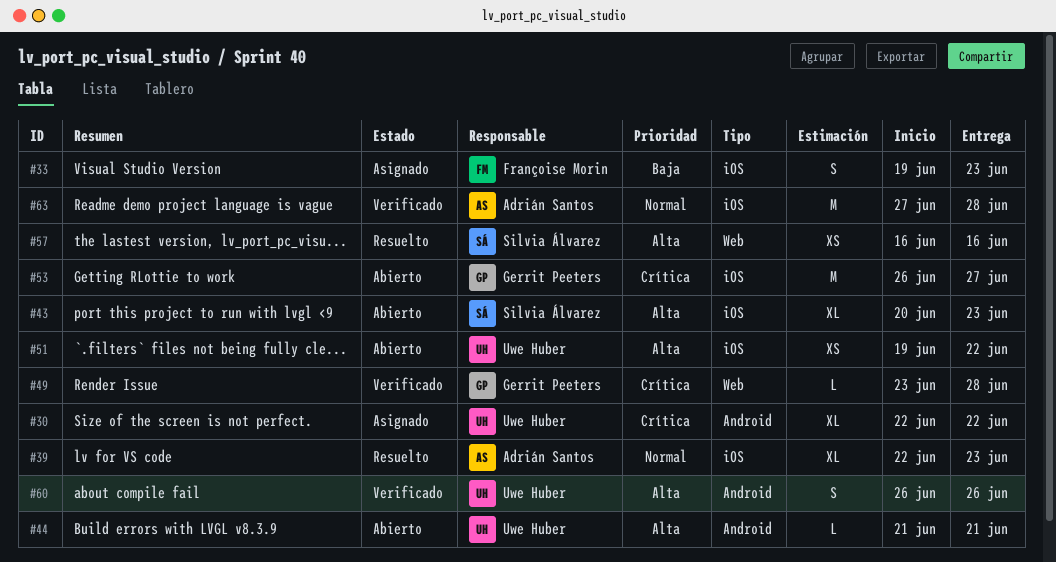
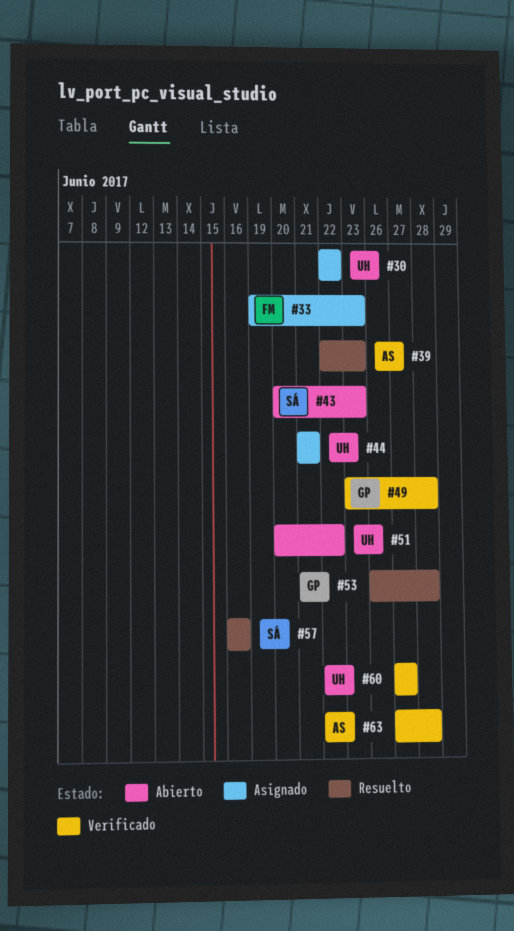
#44, status: Abierto -> Asignado
#51, start: Jun 19 -> Jun 20
#53, status: Abierto -> Resuelto
#53, due: Jun 27 -> Jun 28
#60, start: Jun 26 -> Jun 27
#60, due: Jun 26 -> Jun 27

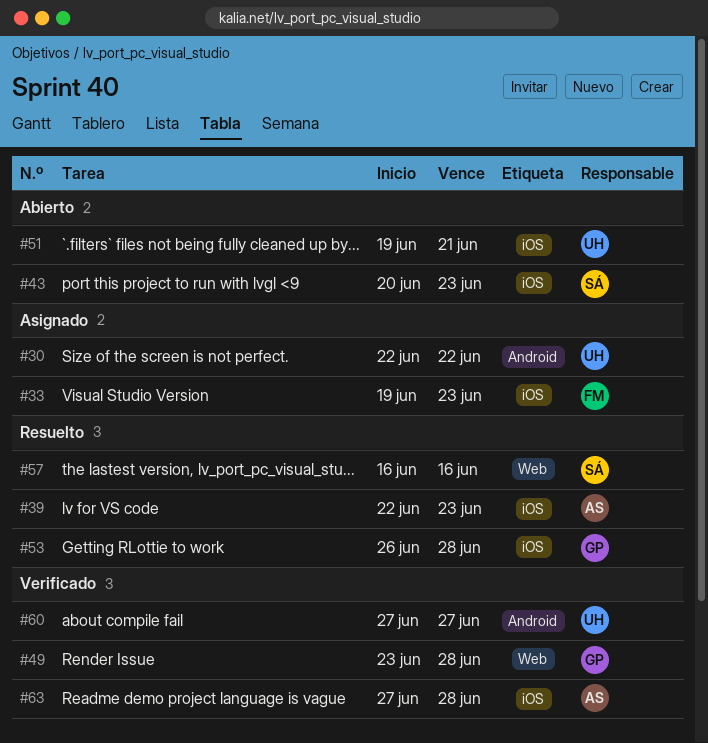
#44: present -> none
#51, start: Jun 20 -> Jun 19
#51, due: Jun 22 -> Jun 21

